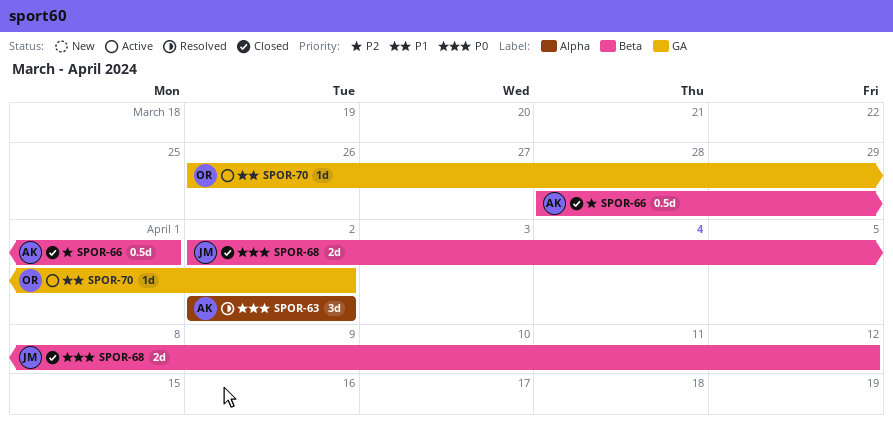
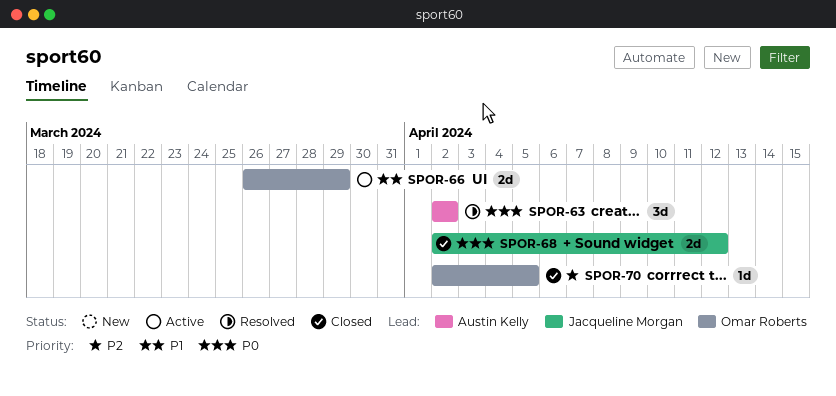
SPOR-66, status: Closed -> Active
SPOR-66, owner: Austin Kelly -> Omar Roberts
SPOR-66, priority: P2 -> P1
SPOR-66, estimate: 0.5d -> 2d
SPOR-66, start: Mar 28 -> Mar 26
SPOR-66, due: Apr 1 -> Mar 29
SPOR-70, status: Active -> Closed
SPOR-70, priority: P1 -> P2
SPOR-70, start: Mar 26 -> Apr 2
SPOR-70, due: Apr 2 -> Apr 5

